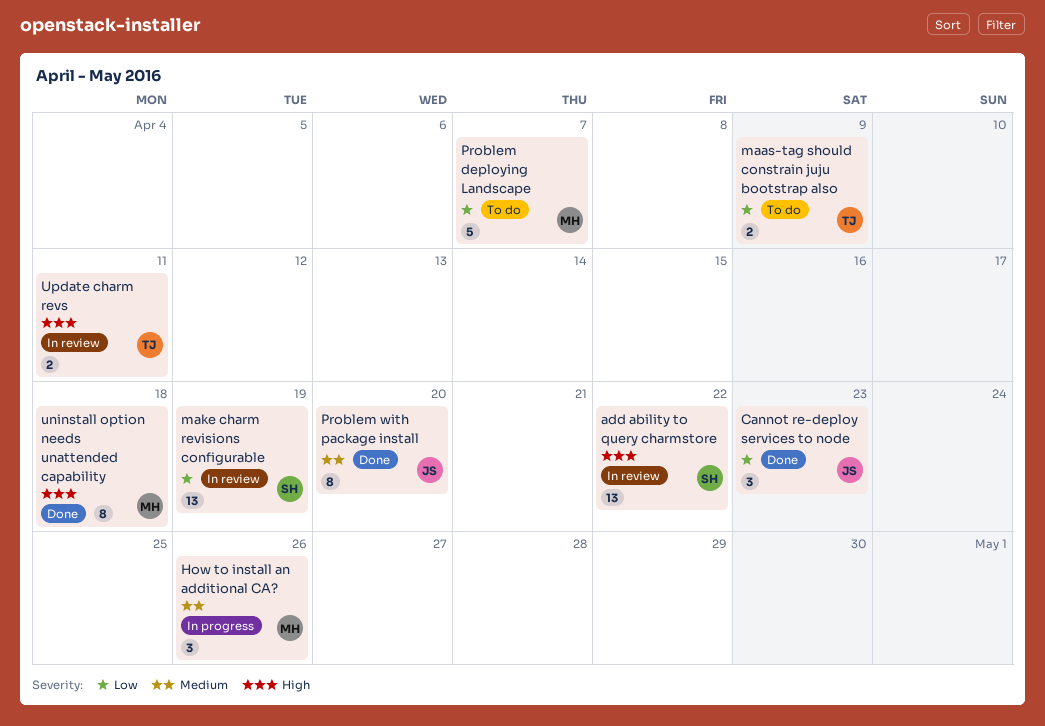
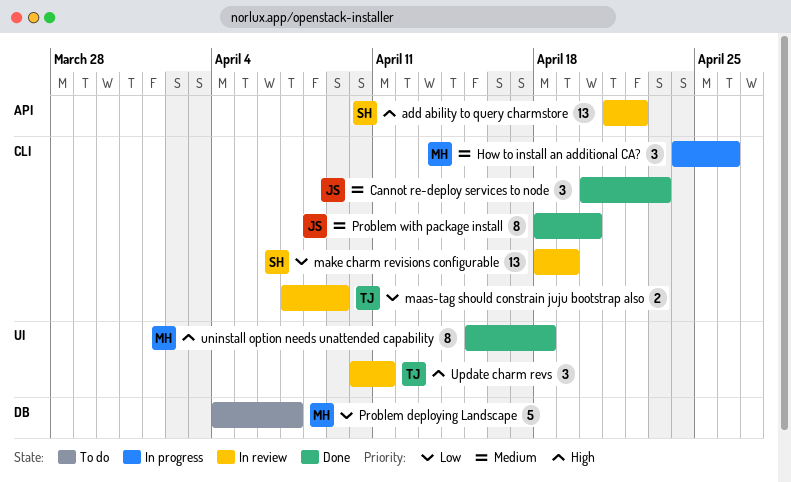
Cannot re-deploy services to node, priority: Low -> Medium
maas-tag should constrain juju bootstrap also, status: To do -> In review
Update charm revs, estimate: 2 -> 3

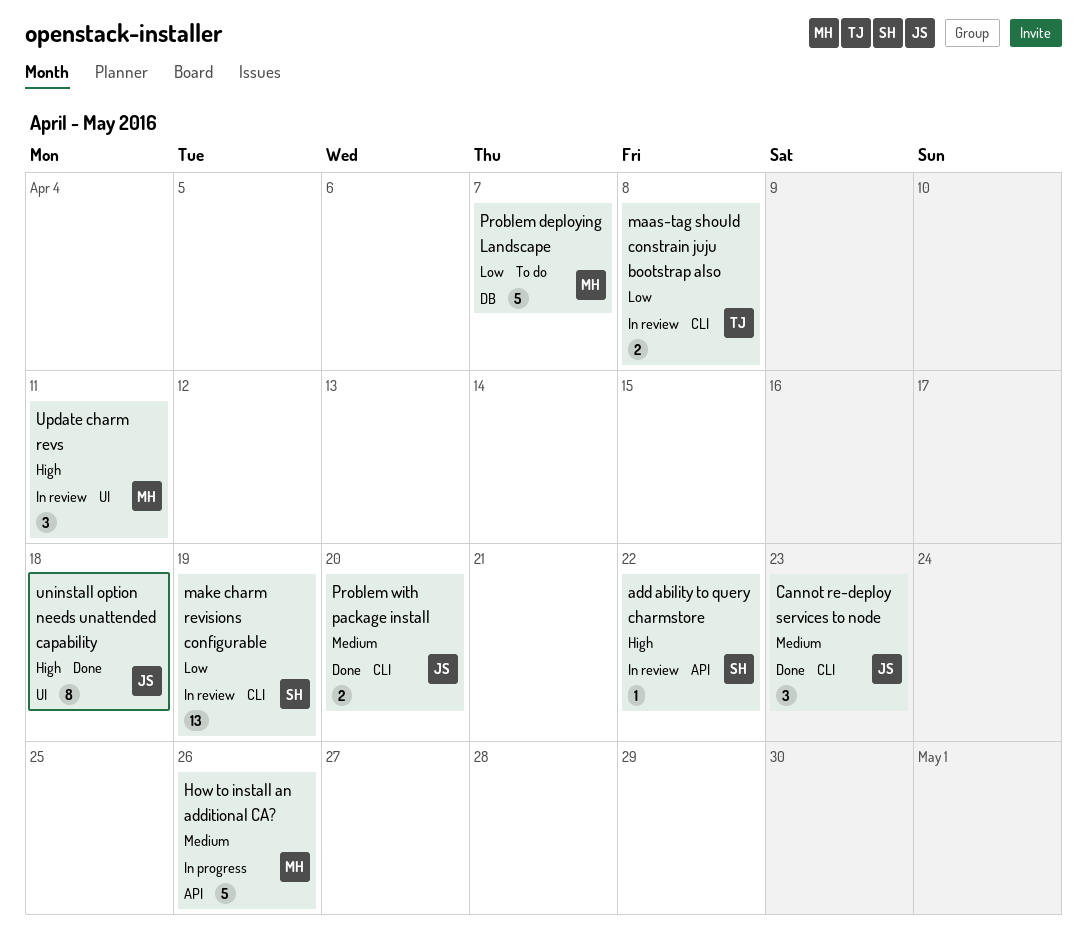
add ability to query charmstore, estimate: 13 -> 1
How to install an additional CA?, label: CLI -> API
How to install an additional CA?, estimate: 3 -> 5
maas-tag should constrain juju bootstrap also, due: Apr 9 -> Apr 8
Problem with package install, estimate: 8 -> 2
uninstall option needs unattended capability, owner: MH -> JS
Update charm revs, owner: TJ -> MH

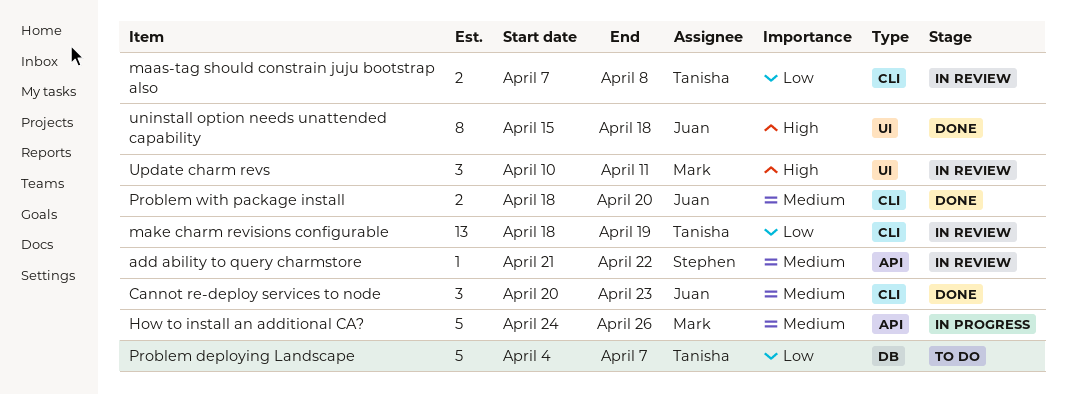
add ability to query charmstore, priority: High -> Medium
make charm revisions configurable, owner: Stephen -> Tanisha
Problem deploying Landscape, owner: Mark -> Tanisha

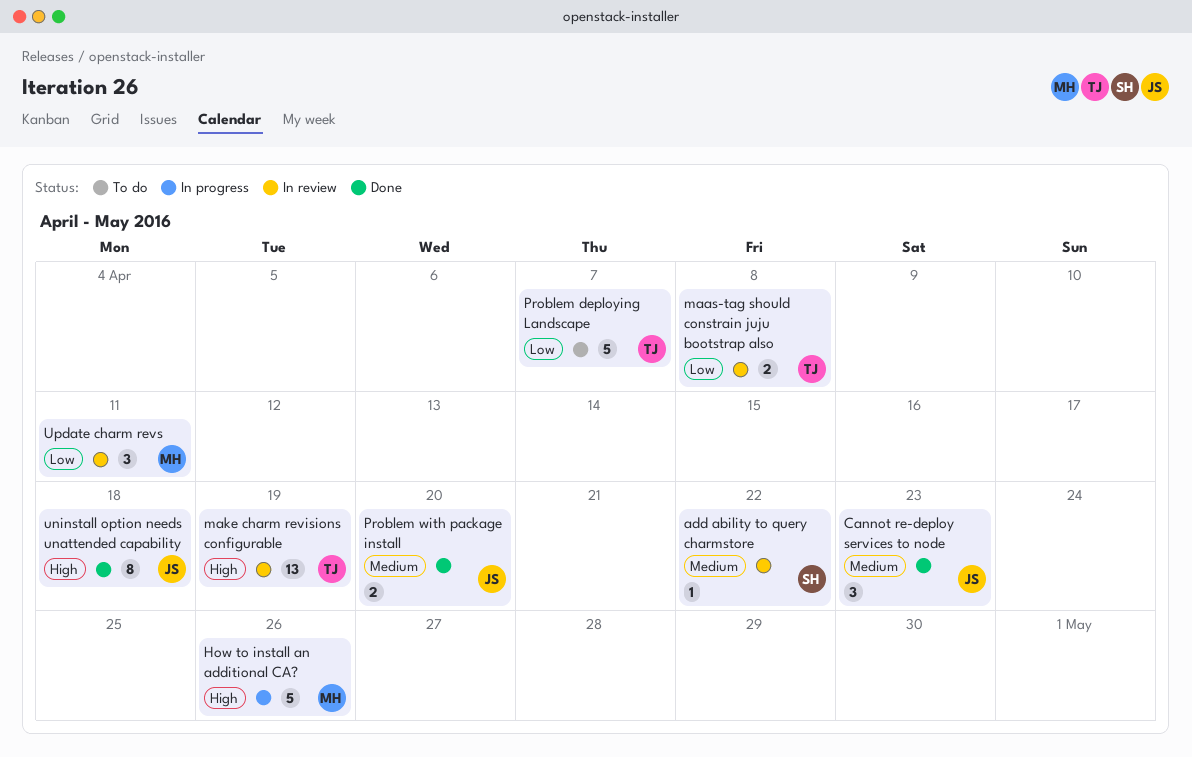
How to install an additional CA?, priority: Medium -> High
make charm revisions configurable, priority: Low -> High
Update charm revs, priority: High -> Low

